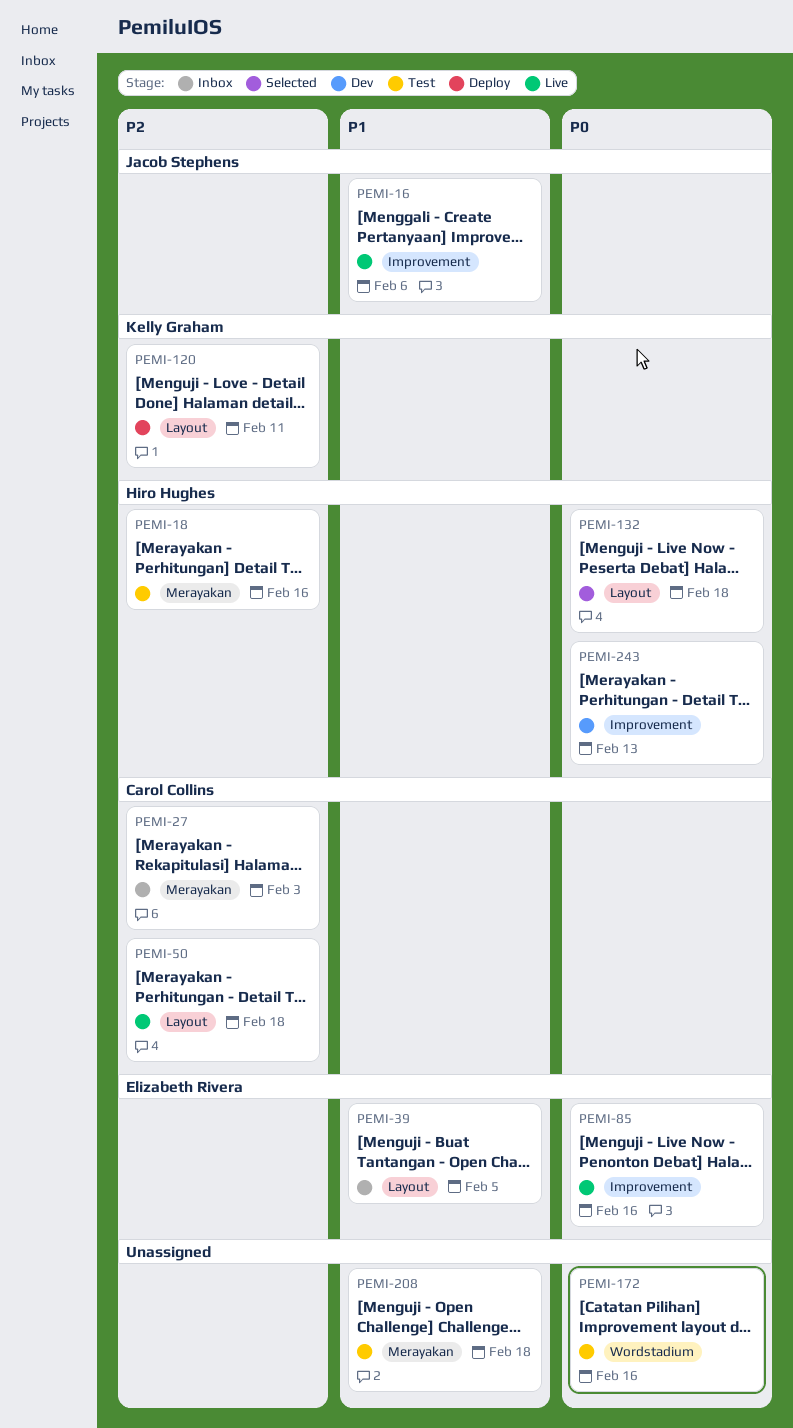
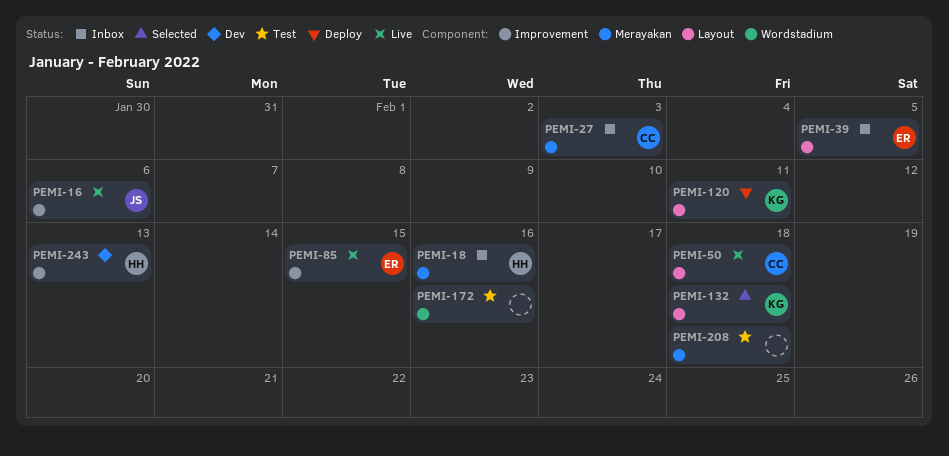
PEMI-18, status: Test -> Inbox
PEMI-85, due: Feb 16 -> Feb 15
PEMI-132, owner: Hiro Hughes -> Kelly Graham

